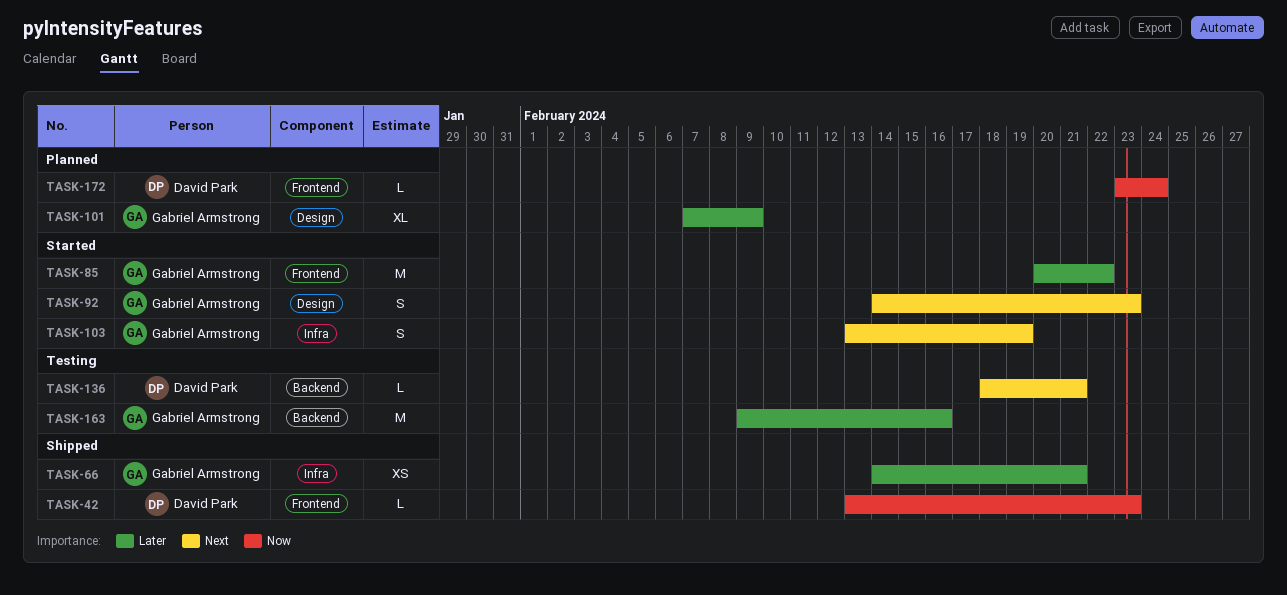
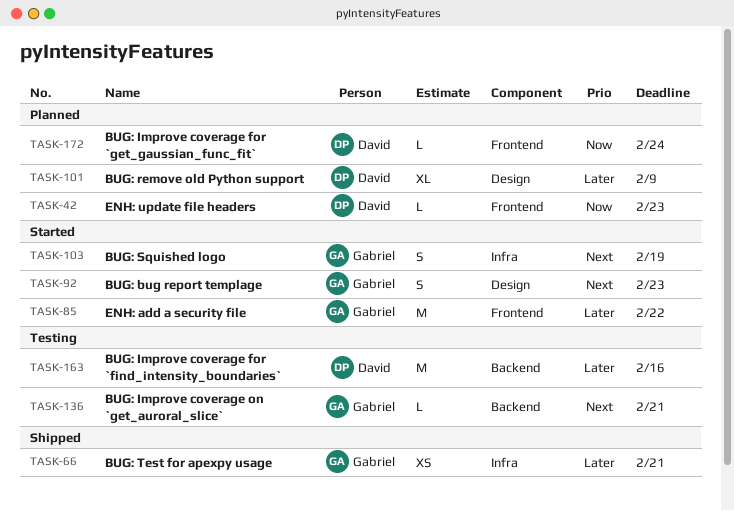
TASK-42, status: Shipped -> Planned
TASK-101, owner: Gabriel Armstrong -> David Park
TASK-136, owner: David Park -> Gabriel Armstrong
TASK-163, owner: Gabriel Armstrong -> David Park

